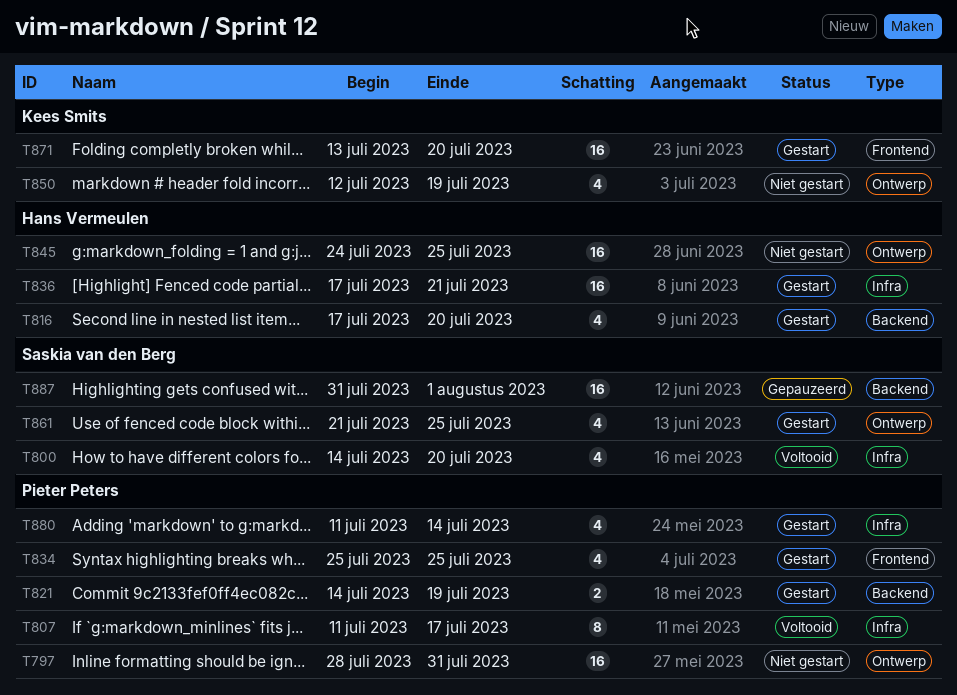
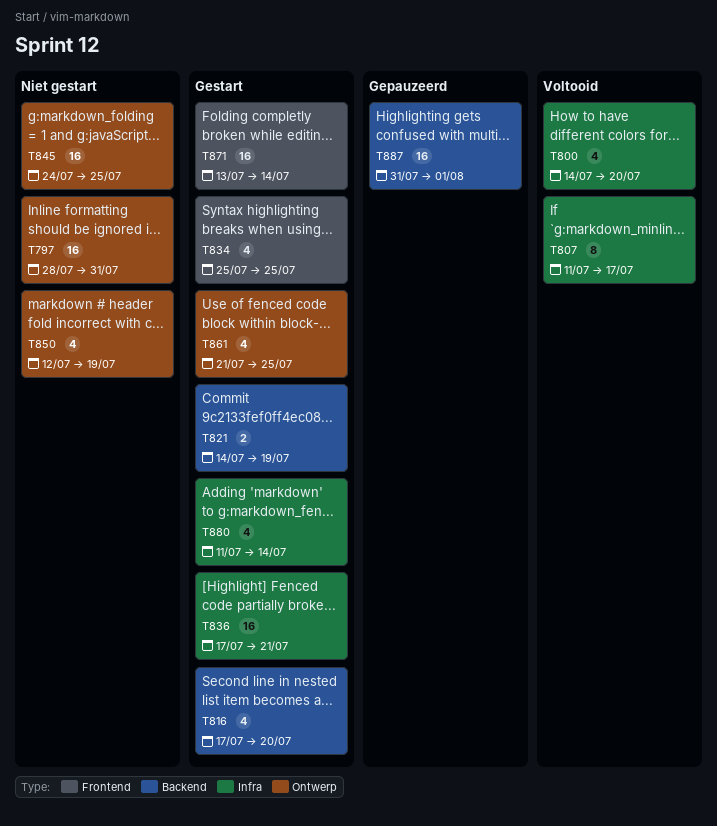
T871, due: Jul 20 -> Jul 14

